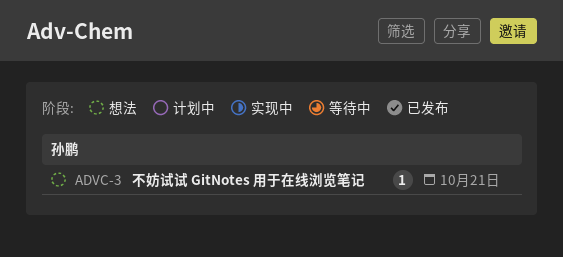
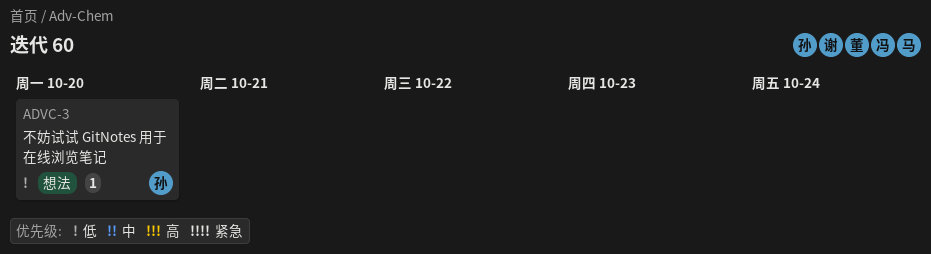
ADVC-3, due: Oct 21 -> Oct 20

